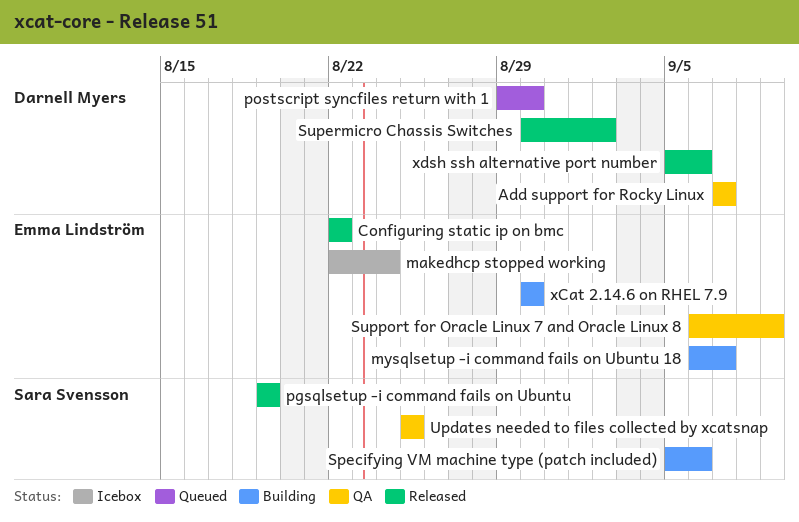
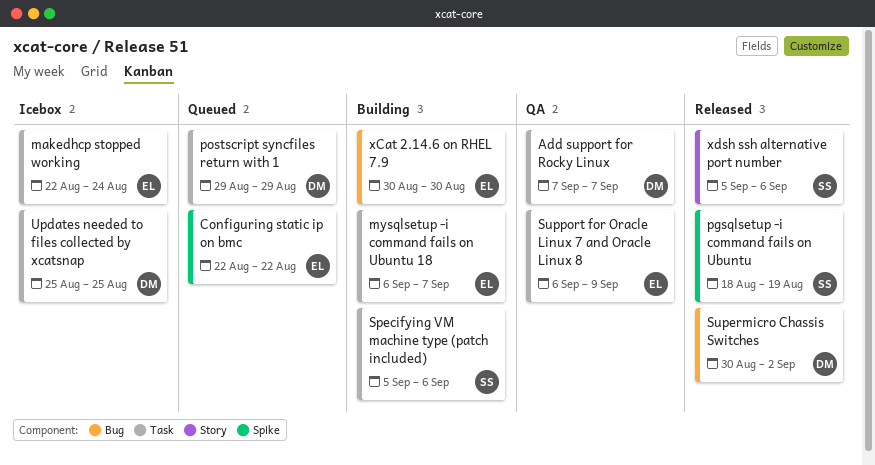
Configuring static ip on bmc, status: Released -> Queued
pgsqlsetup -i command fails on Ubuntu, start: Aug 19 -> Aug 18
postscript syncfiles return with 1, due: Aug 30 -> Aug 29
Updates needed to files collected by xcatsnap, status: QA -> Icebox
Updates needed to files collected by xcatsnap, owner: Sara Svensson -> Darnell Myers
xdsh ssh alternative port number, owner: Darnell Myers -> Sara Svensson

